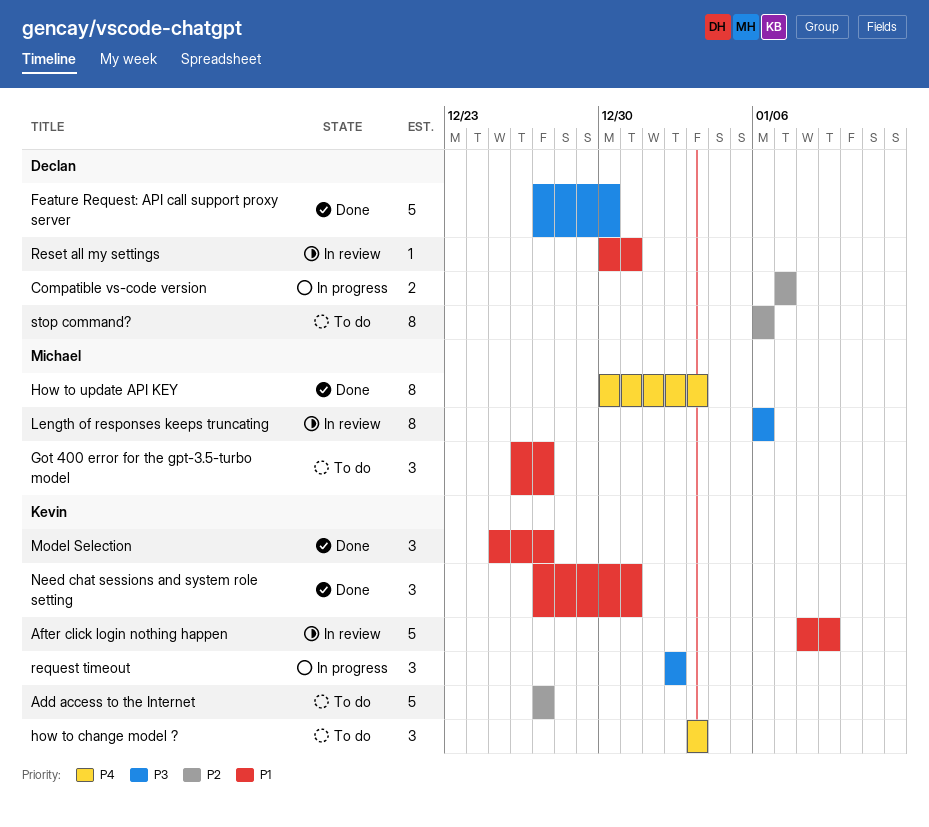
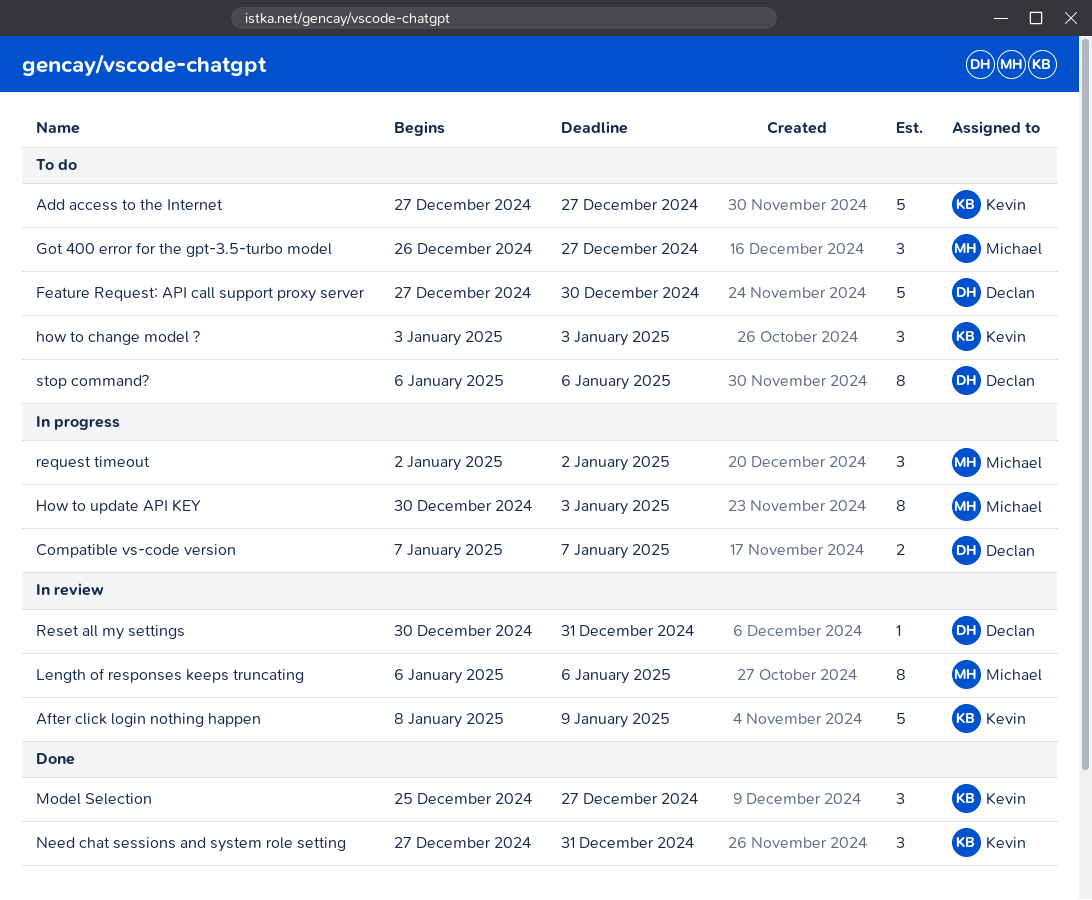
Feature Request: API call support proxy server, status: Done -> To do
How to update API KEY, status: Done -> In progress
request timeout, owner: Kevin -> Michael

